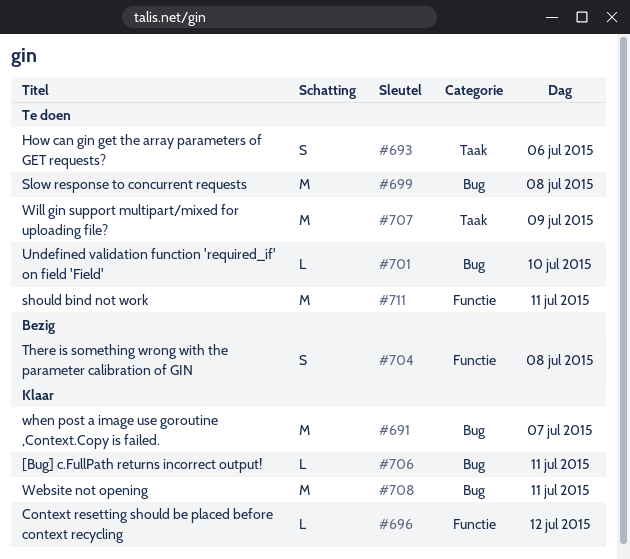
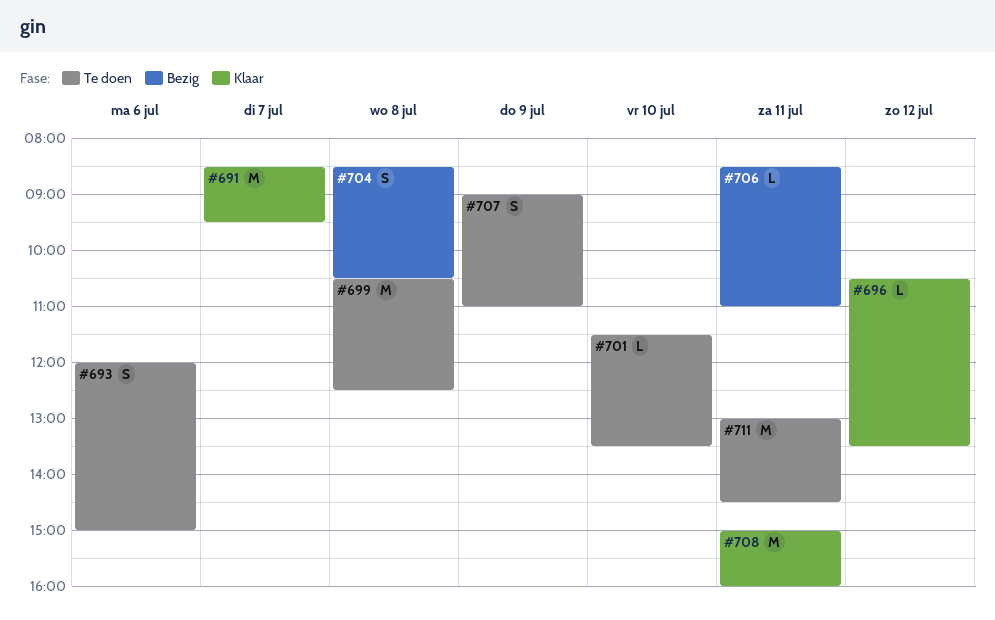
#706, status: Klaar -> Bezig
#707, estimate: M -> S

